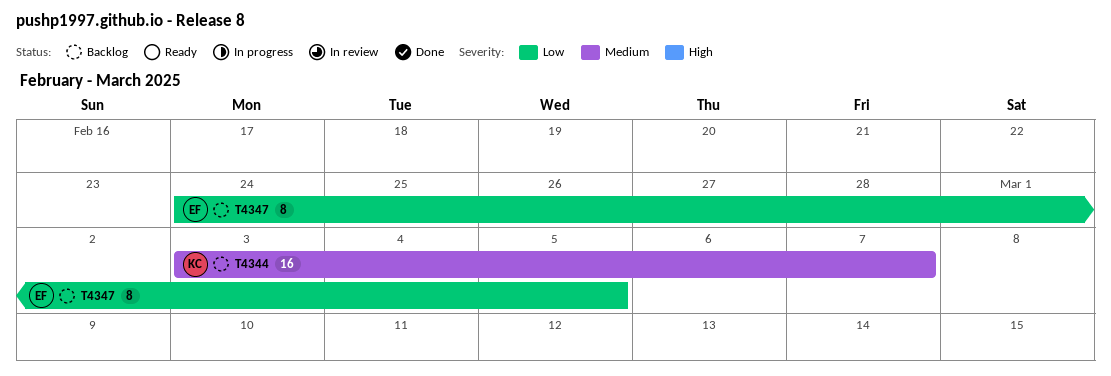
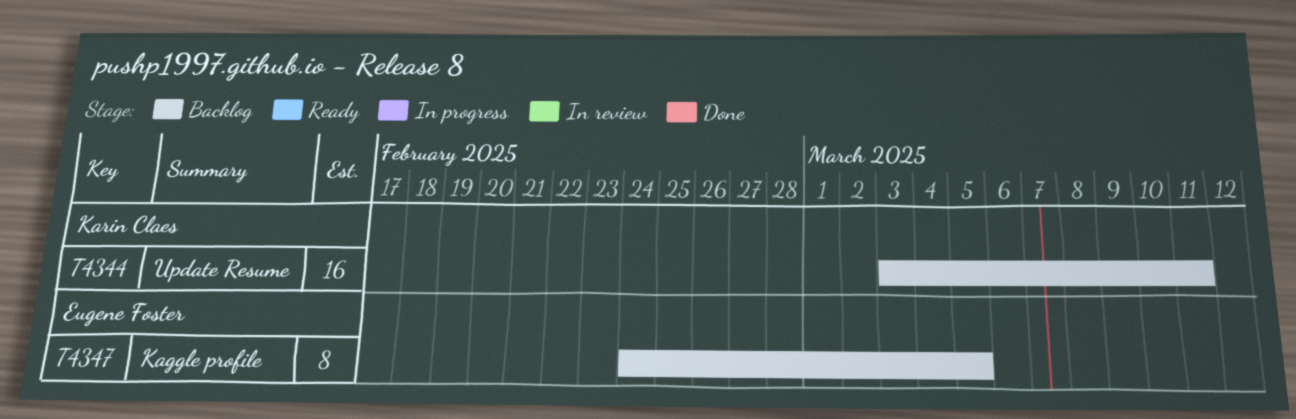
T4344, due: Mar 7 -> Mar 11

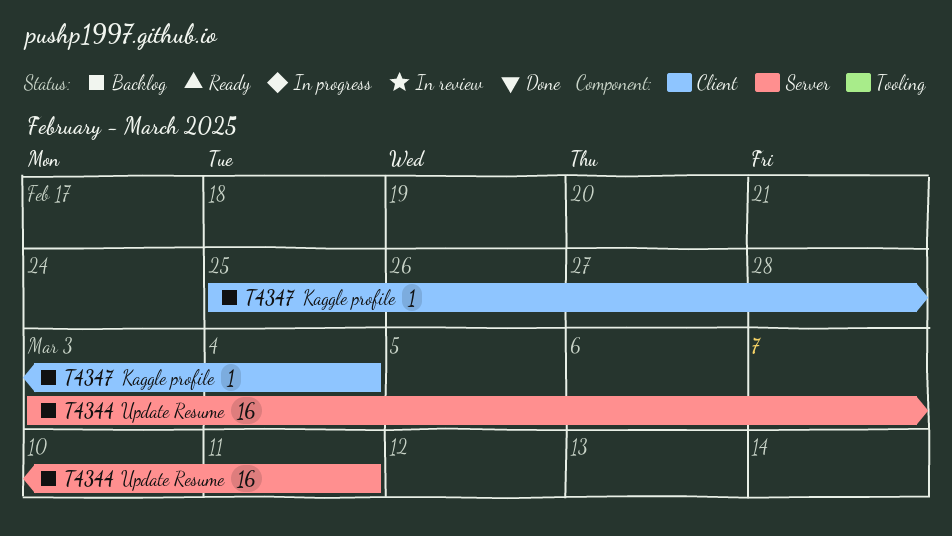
T4347, estimate: 8 -> 1
T4347, start: Feb 24 -> Feb 25
T4347, due: Mar 5 -> Mar 4

